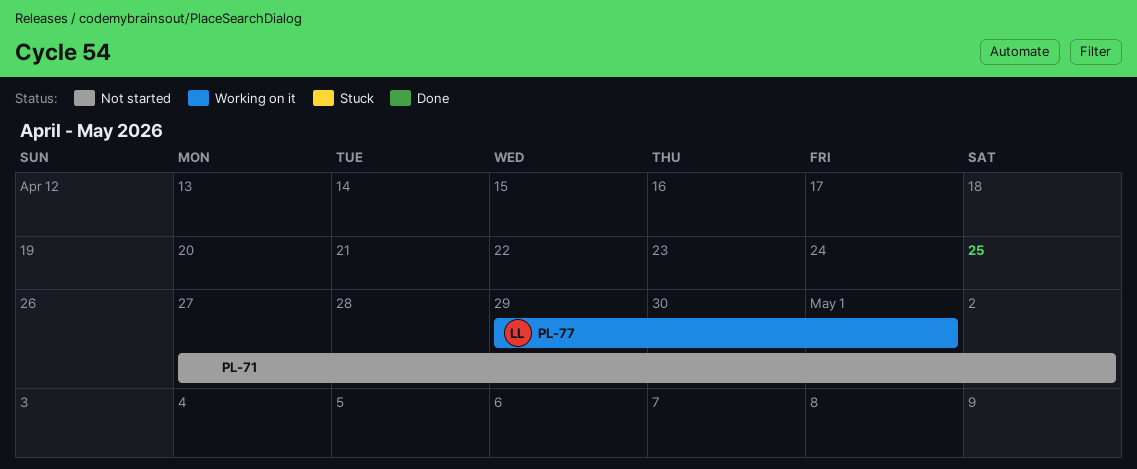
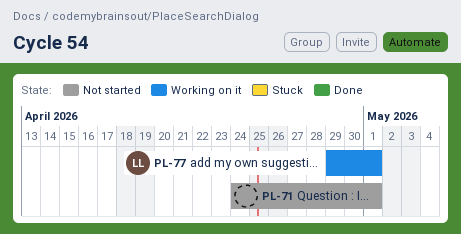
PL-71, start: Apr 27 -> Apr 24
PL-71, due: May 2 -> May 1

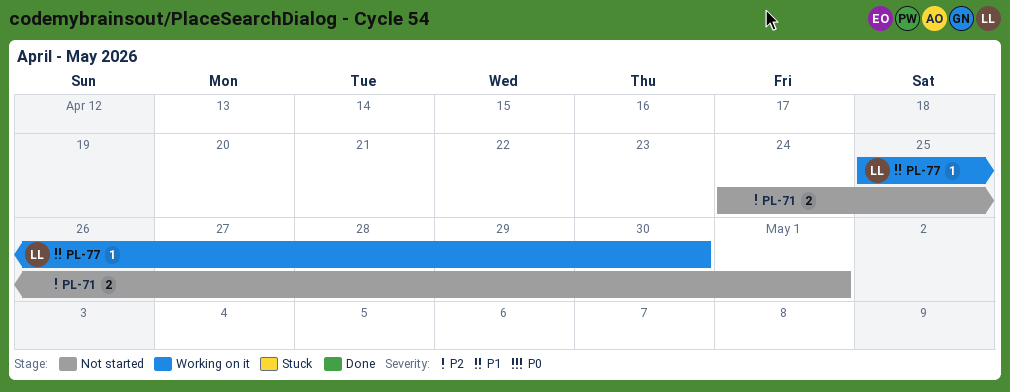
PL-77, start: Apr 29 -> Apr 25
PL-77, due: May 1 -> Apr 30

